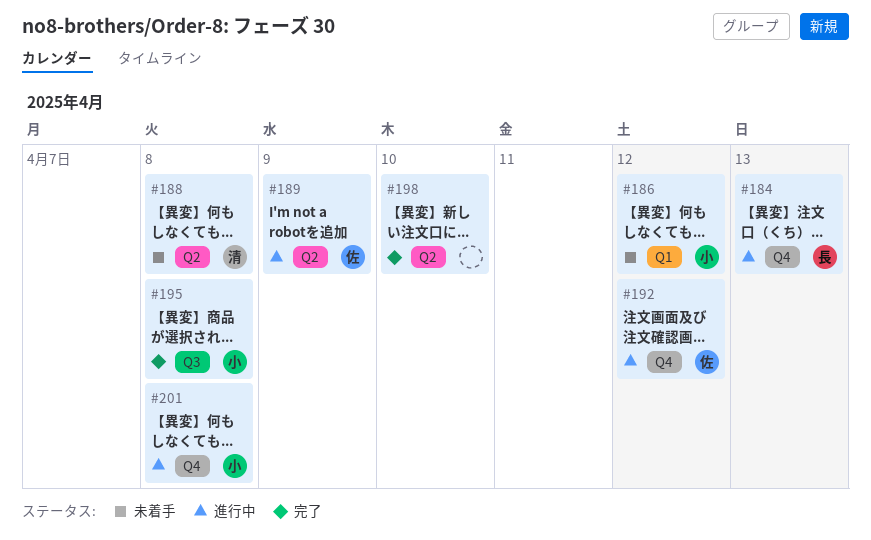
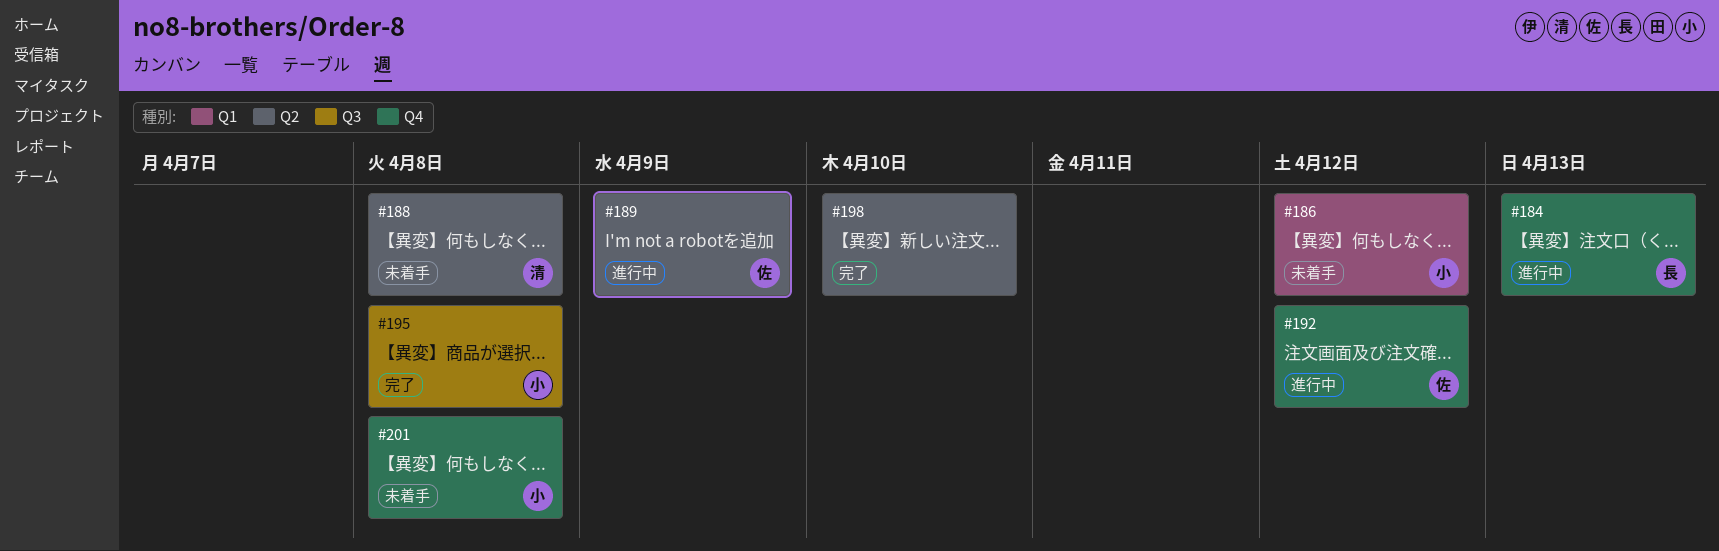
#201, status: 進行中 -> 未着手

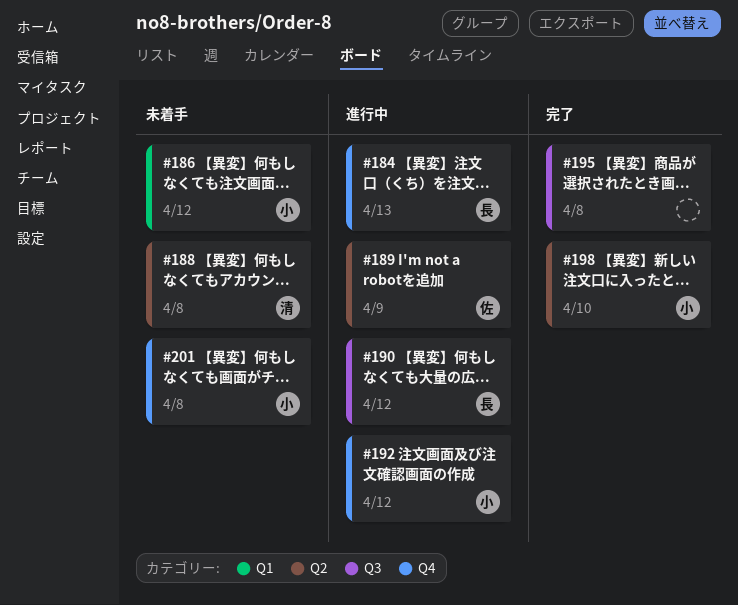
#190: none -> present
#192, owner: 佐 -> 小
#195, owner: 小 -> none
#198, owner: none -> 小

